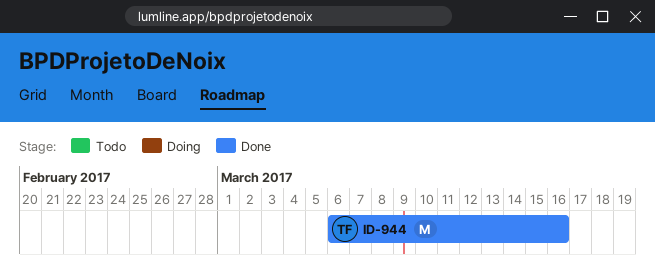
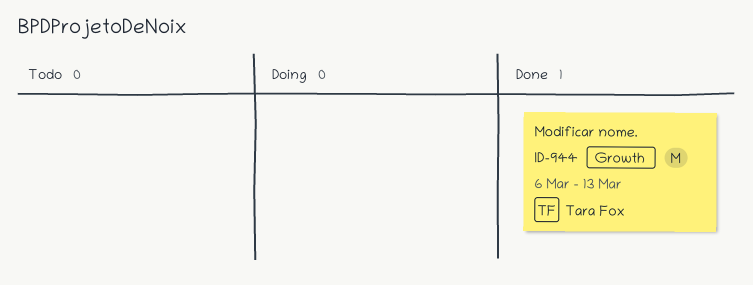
ID-944, due: Mar 16 -> Mar 13

